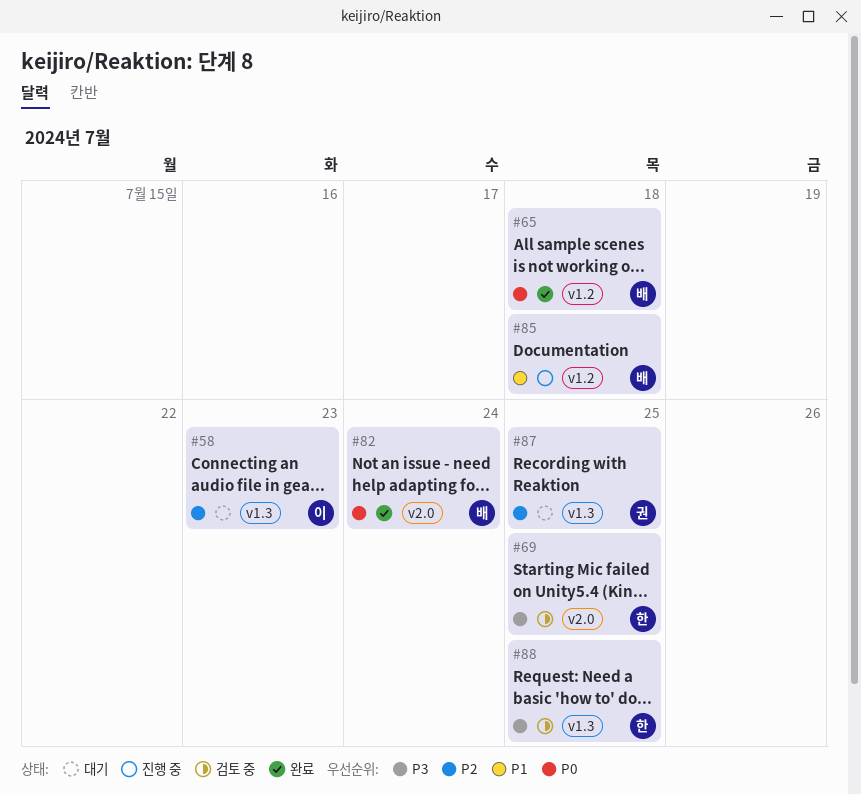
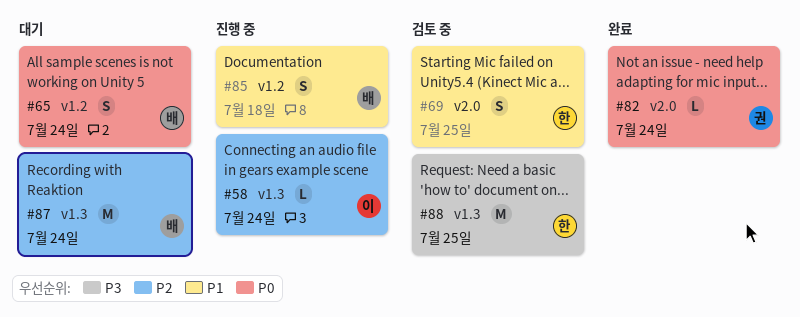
#58, status: 대기 -> 진행 중
#58, due: Jul 23 -> Jul 24
#65, status: 완료 -> 대기
#65, due: Jul 18 -> Jul 24
#69, priority: P3 -> P1
#82, owner: 배 -> 권
#87, owner: 권 -> 배
#87, due: Jul 25 -> Jul 24

